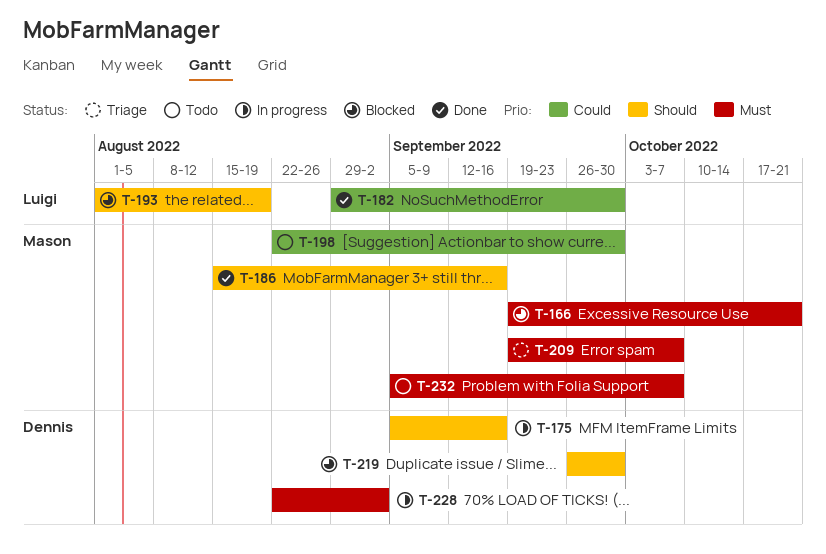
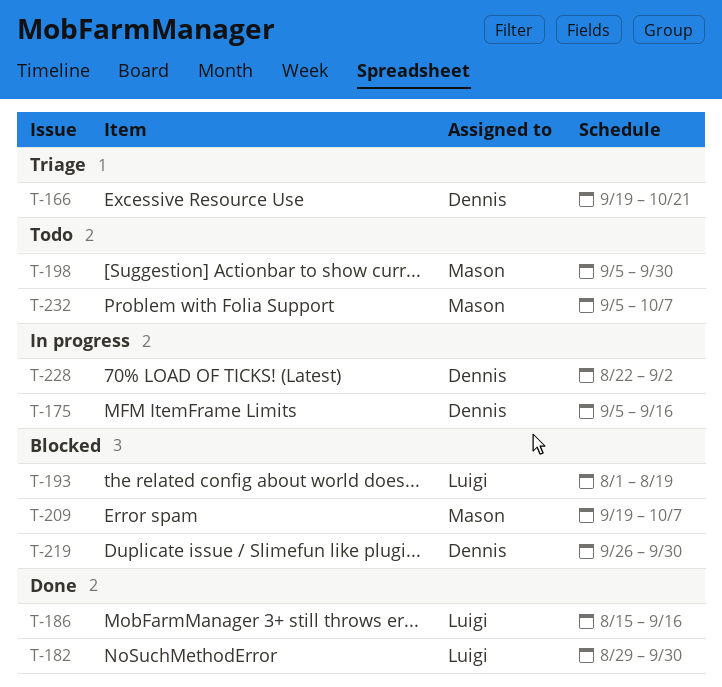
T-166, status: Blocked -> Triage
T-166, owner: Mason -> Dennis
T-186, owner: Mason -> Luigi
T-198, start: Aug 22 -> Sep 5
T-209, status: Triage -> Blocked

